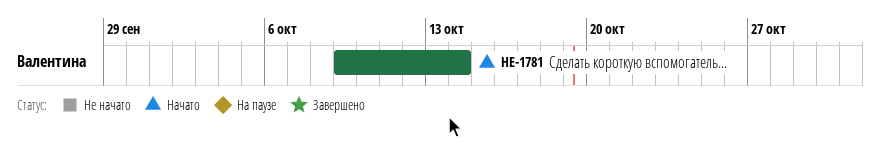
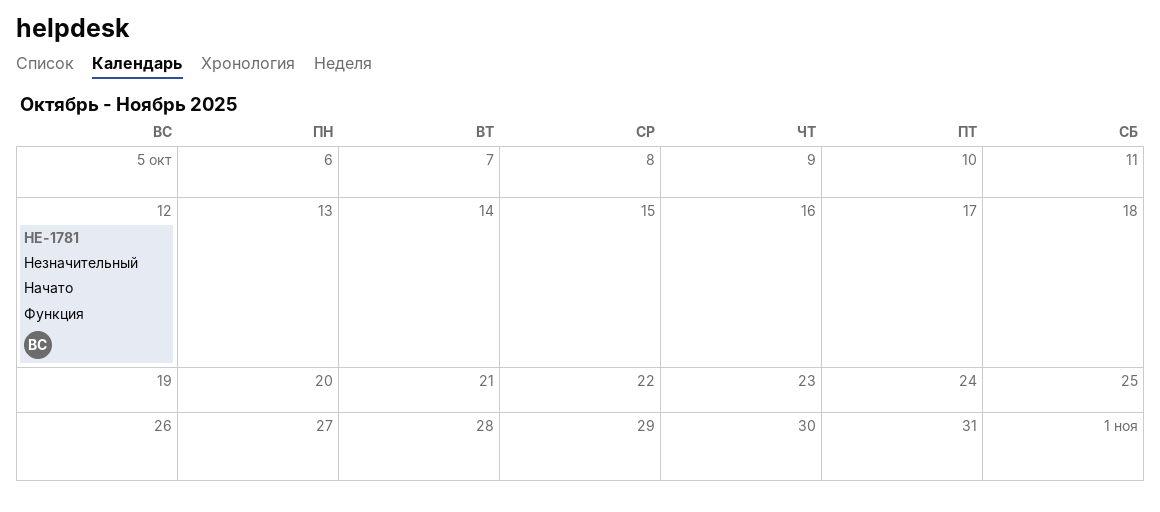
HE-1781, due: Oct 14 -> Oct 12

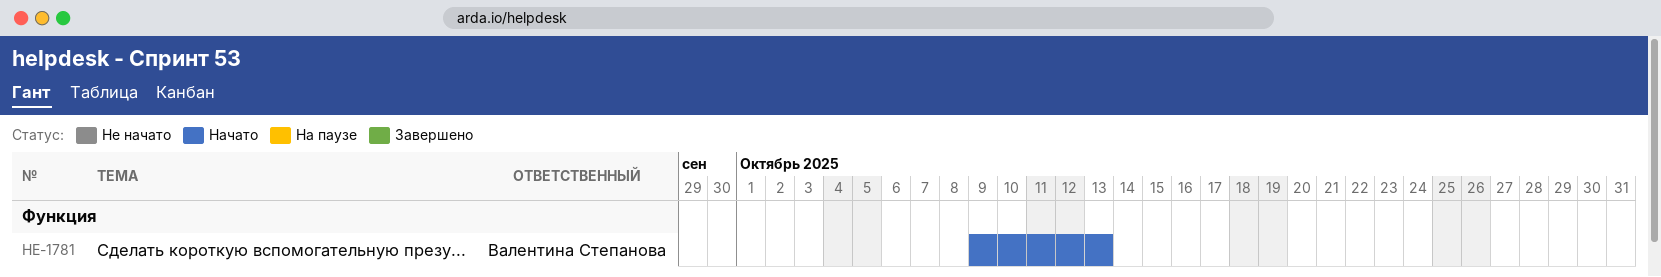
HE-1781, due: Oct 12 -> Oct 13

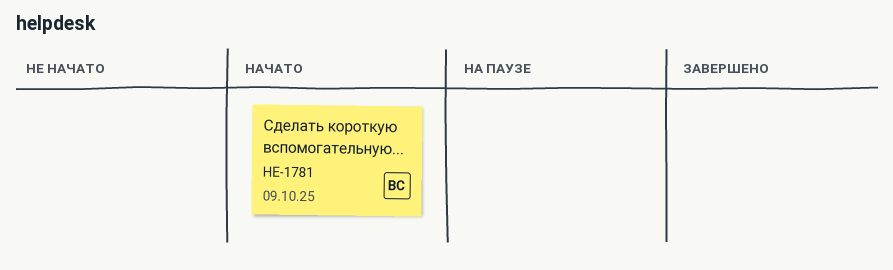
HE-1781, due: Oct 13 -> Oct 9

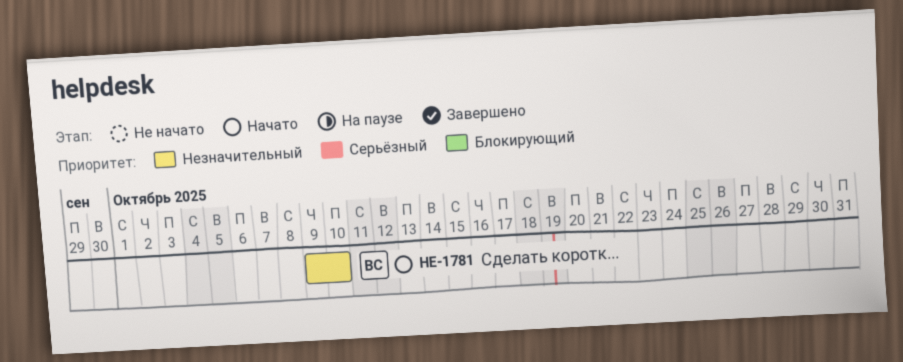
HE-1781, due: Oct 9 -> Oct 10

